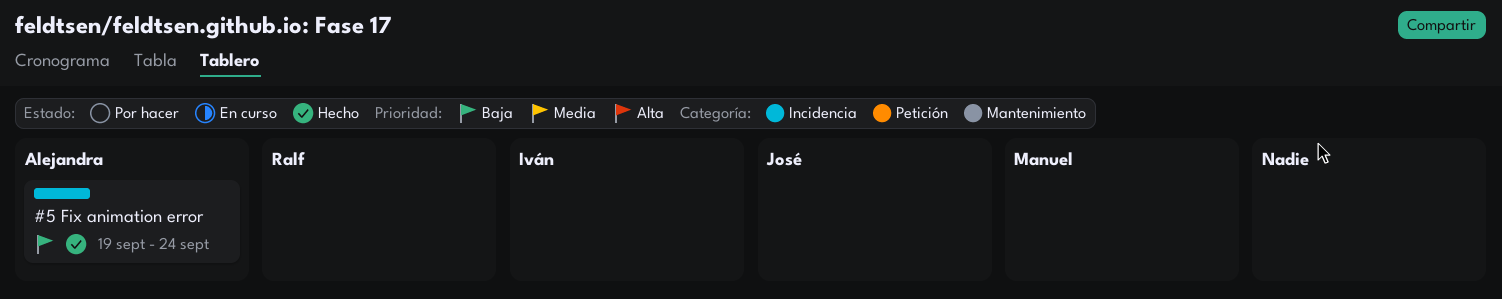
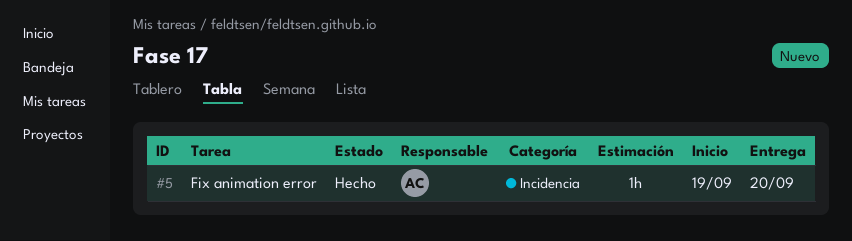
#5, due: Sep 24 -> Sep 20

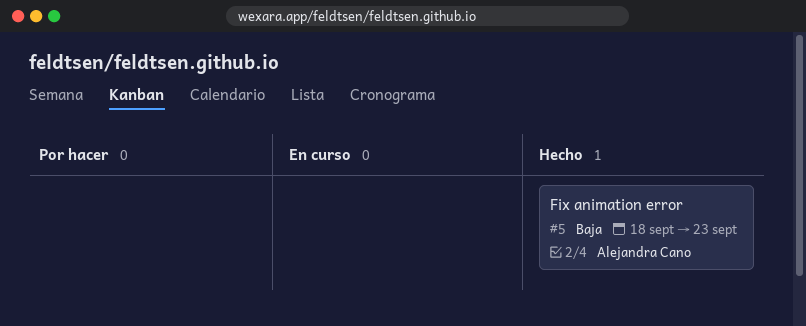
#5, start: Sep 19 -> Sep 18
#5, due: Sep 20 -> Sep 23

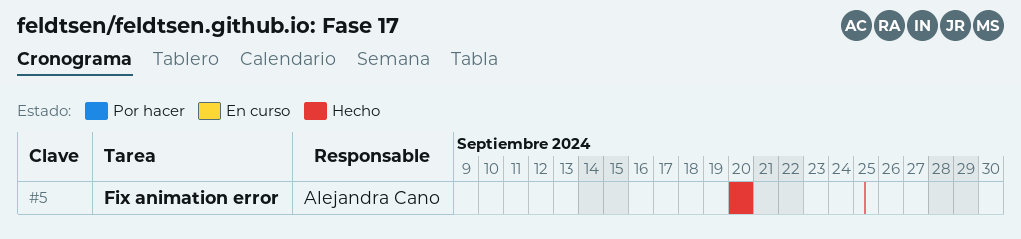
#5, start: Sep 18 -> Sep 20
#5, due: Sep 23 -> Sep 20

